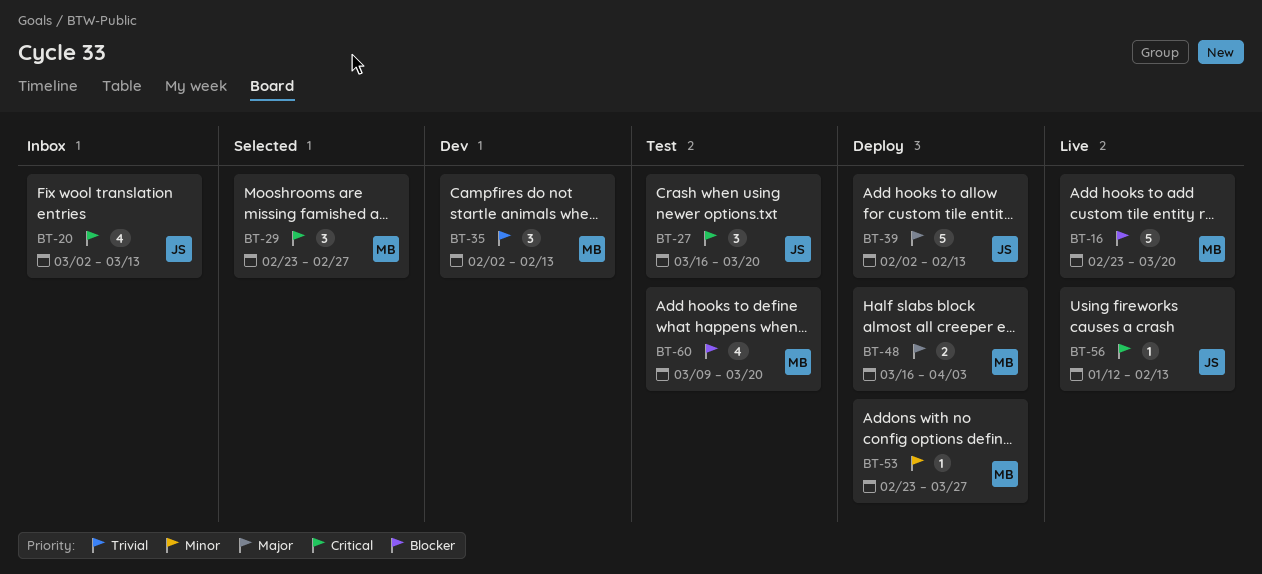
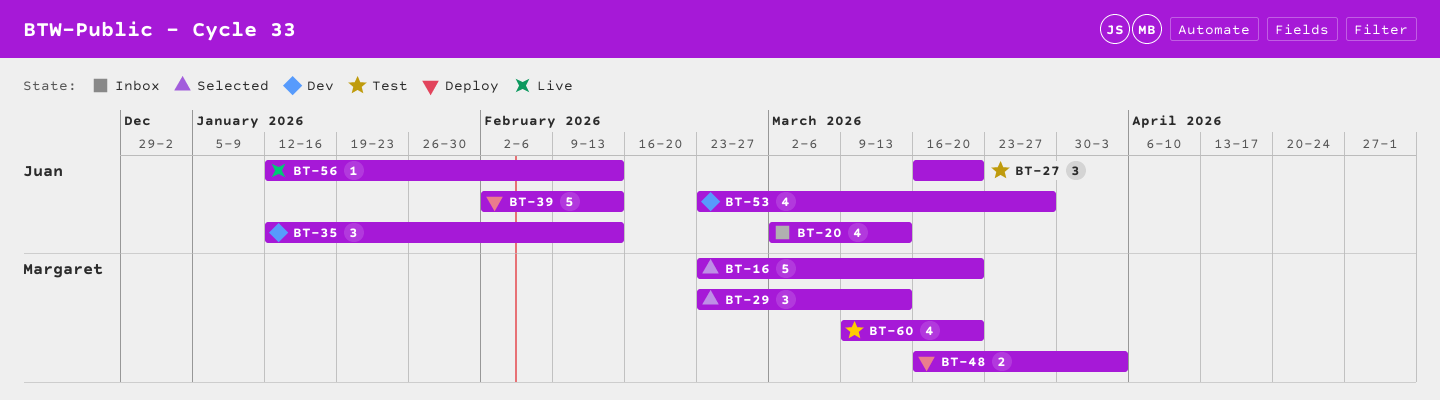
BT-16, status: Live -> Selected
BT-29, due: Feb 27 -> Mar 13
BT-35, owner: Margaret -> Juan
BT-35, start: Feb 2 -> Jan 12
BT-53, status: Deploy -> Dev
BT-53, owner: Margaret -> Juan
BT-53, estimate: 1 -> 4

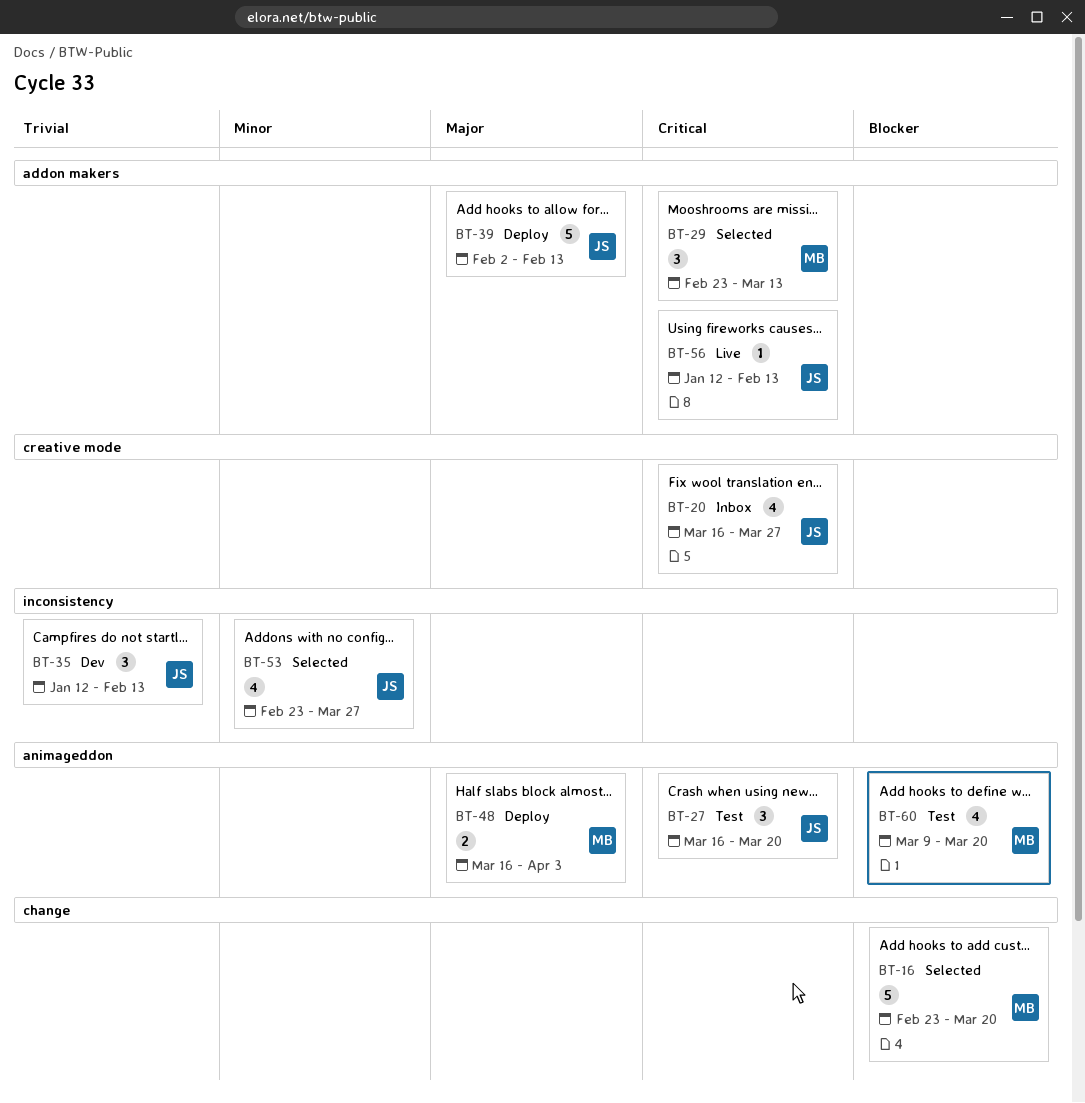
BT-20, start: Mar 2 -> Mar 16
BT-20, due: Mar 13 -> Mar 27
BT-53, status: Dev -> Selected

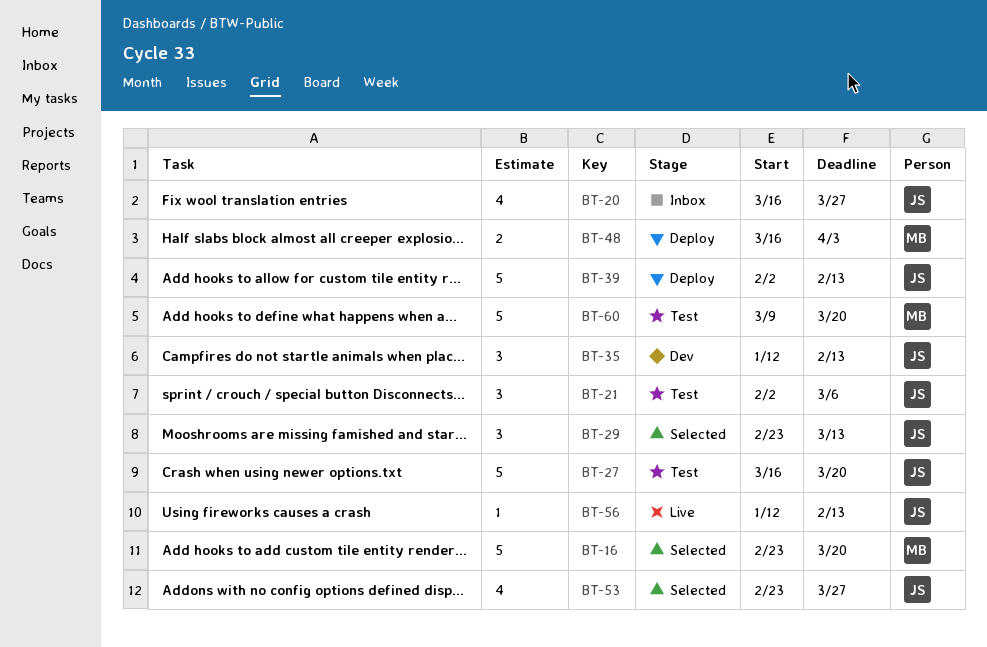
BT-21: none -> present
BT-27, estimate: 3 -> 5
BT-29, owner: MB -> JS
BT-60, estimate: 4 -> 5

